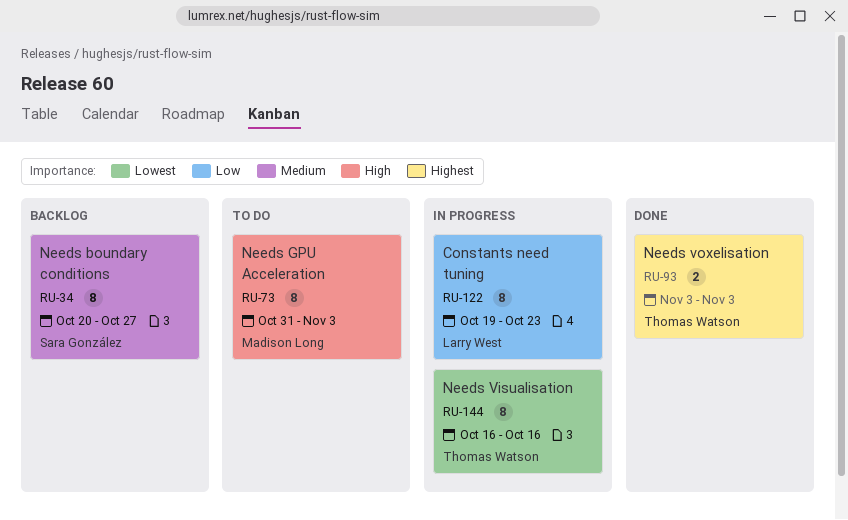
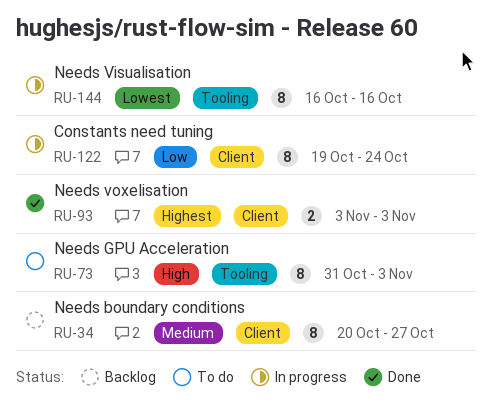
RU-122, due: Oct 23 -> Oct 24

